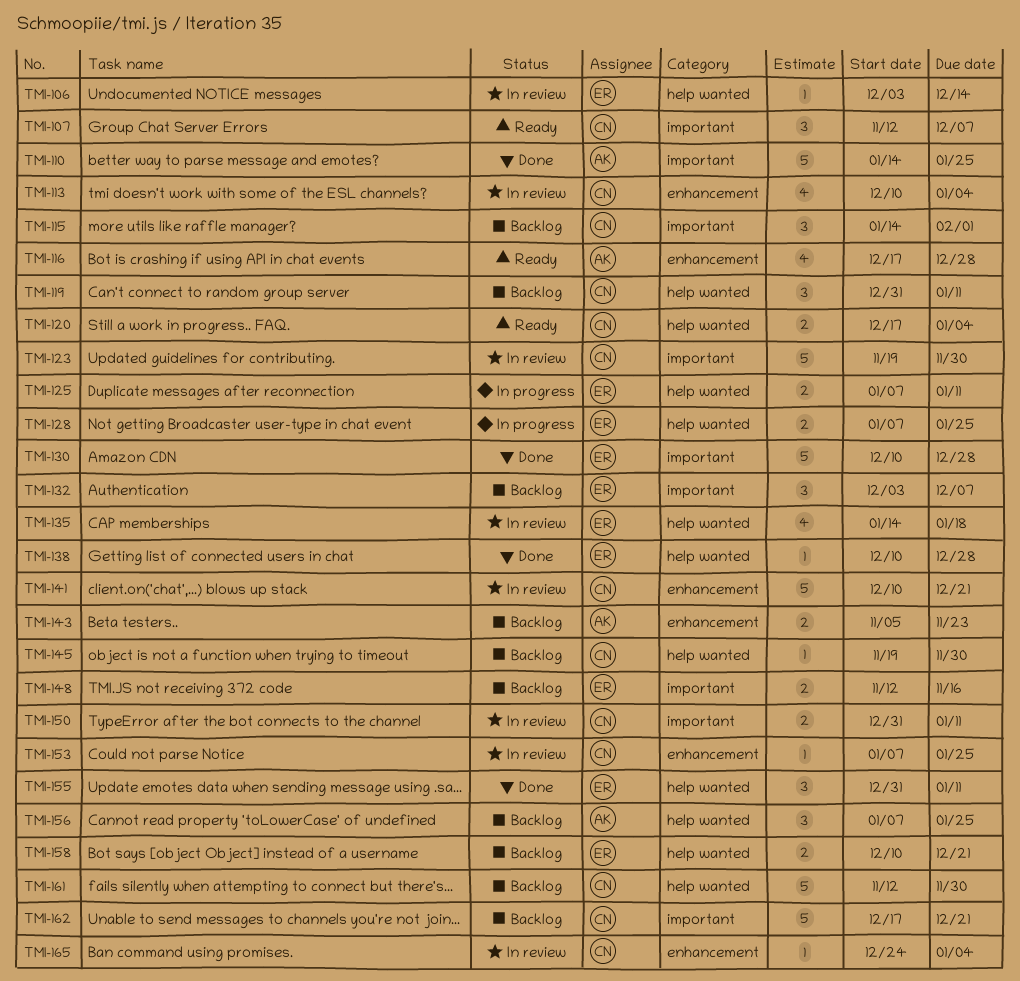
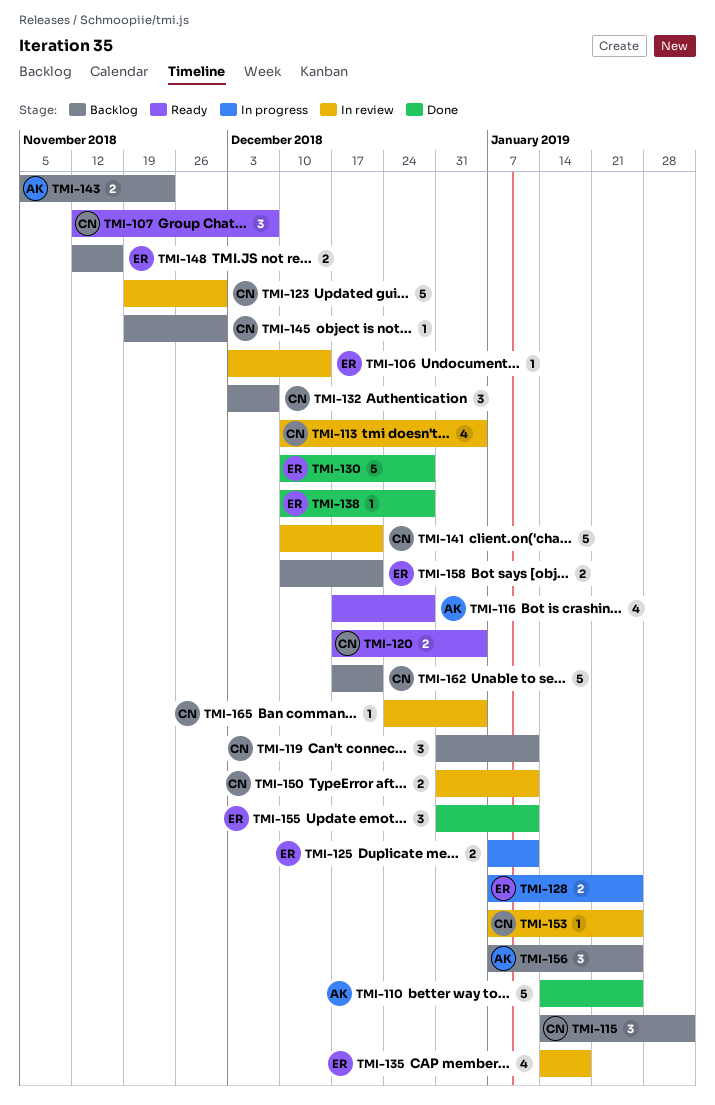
TMI-132, owner: ER -> CN
TMI-161: present -> none

